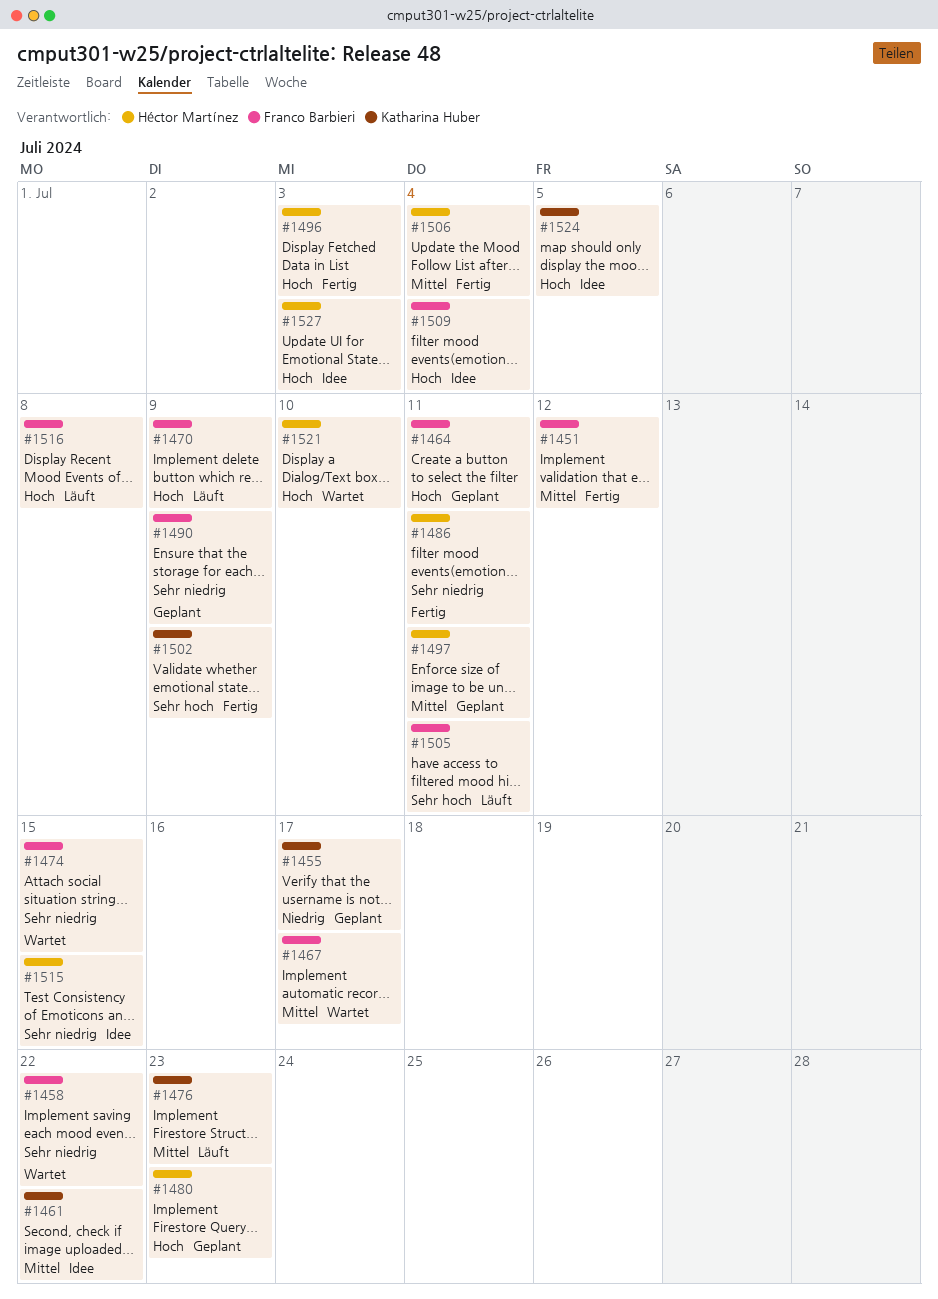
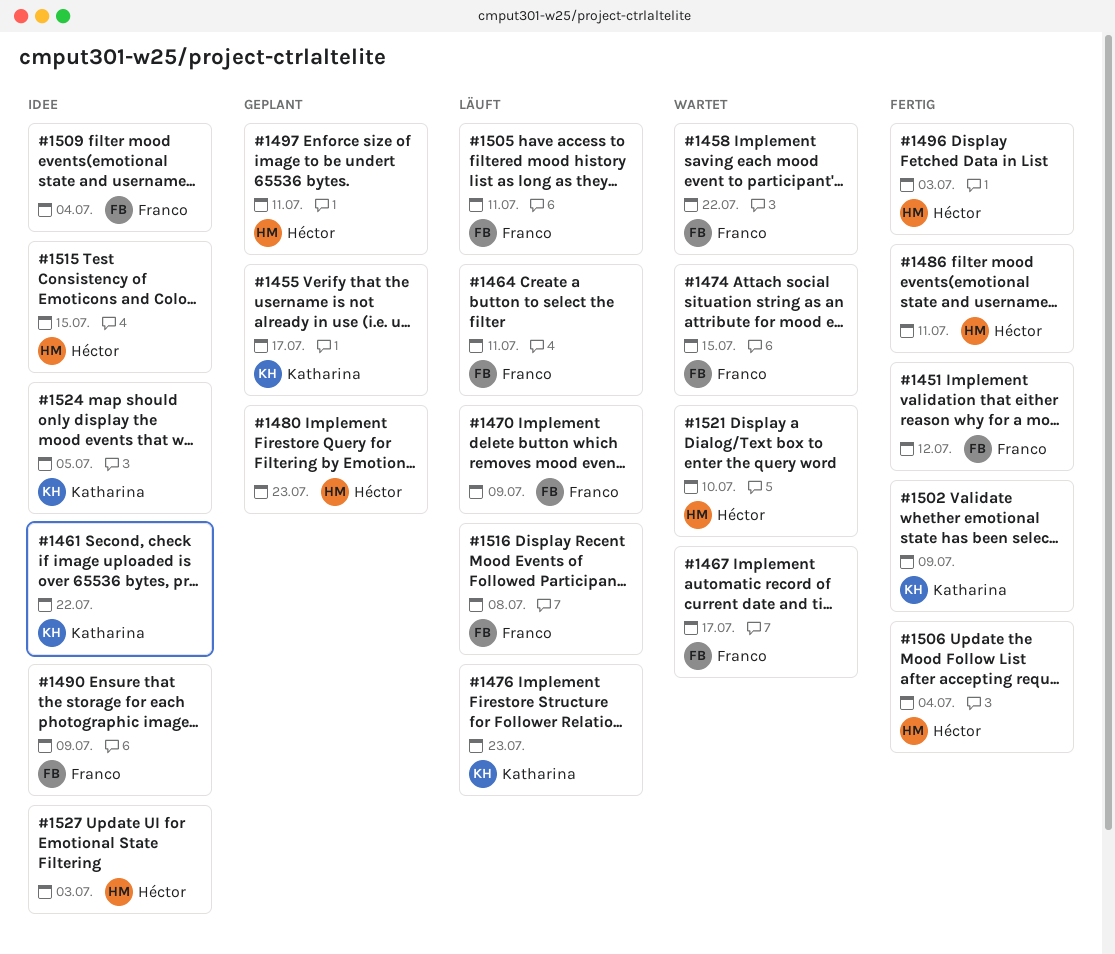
#1464, status: Geplant -> Läuft
#1490, status: Geplant -> Idee

